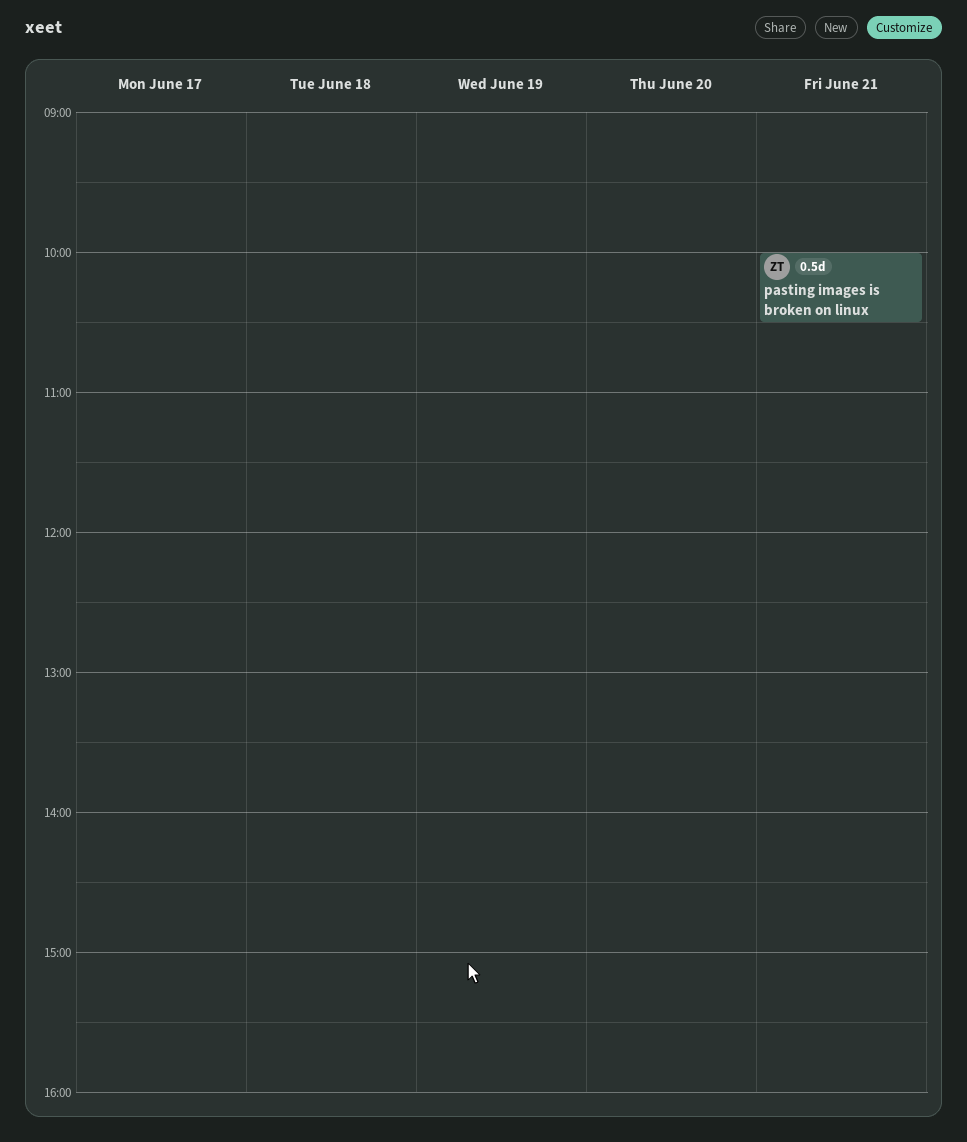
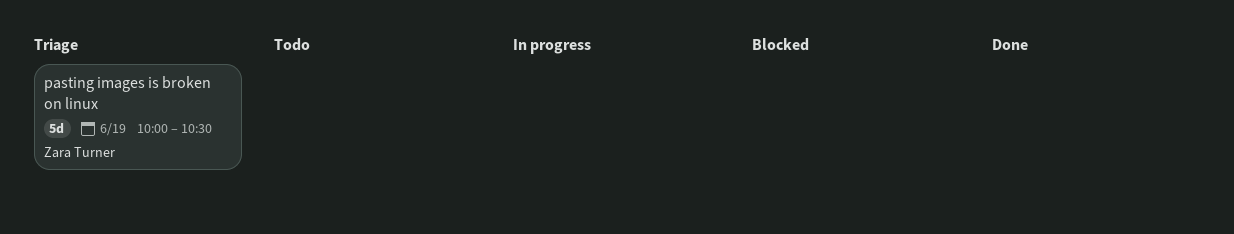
pasting images is broken on linux, estimate: 0.5d -> 5d
pasting images is broken on linux, day: Jun 21 -> Jun 19

